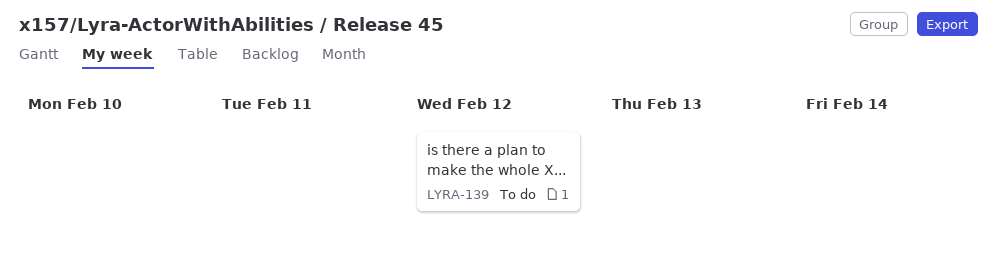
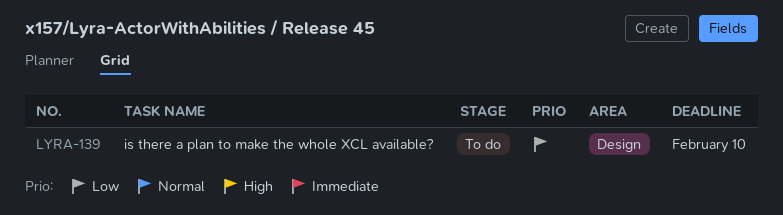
LYRA-139, due: Feb 12 -> Feb 10

